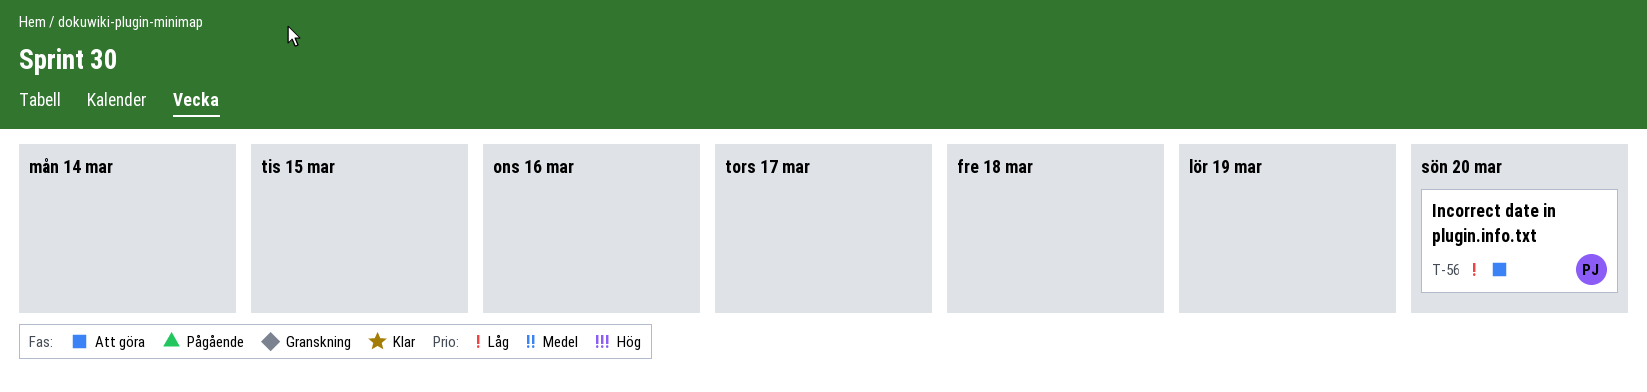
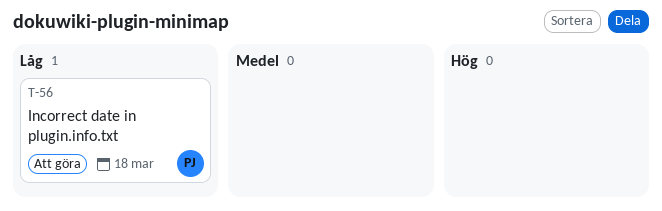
T-56, due: Mar 20 -> Mar 18

